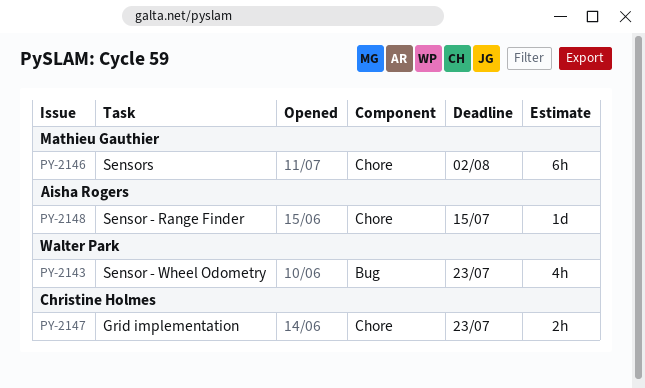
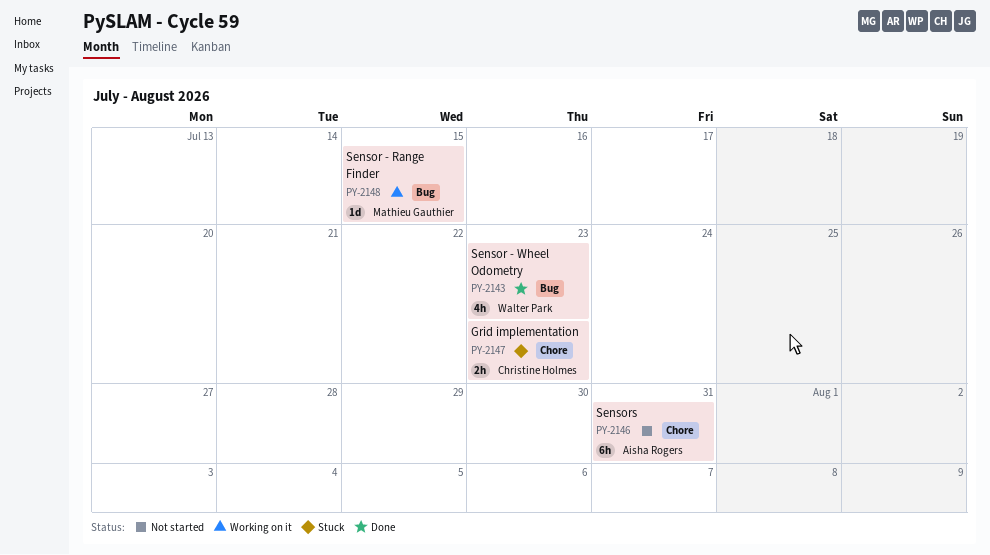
PY-2146, owner: Mathieu Gauthier -> Aisha Rogers
PY-2146, due: Aug 2 -> Jul 31
PY-2148, owner: Aisha Rogers -> Mathieu Gauthier
PY-2148, label: Chore -> Bug

